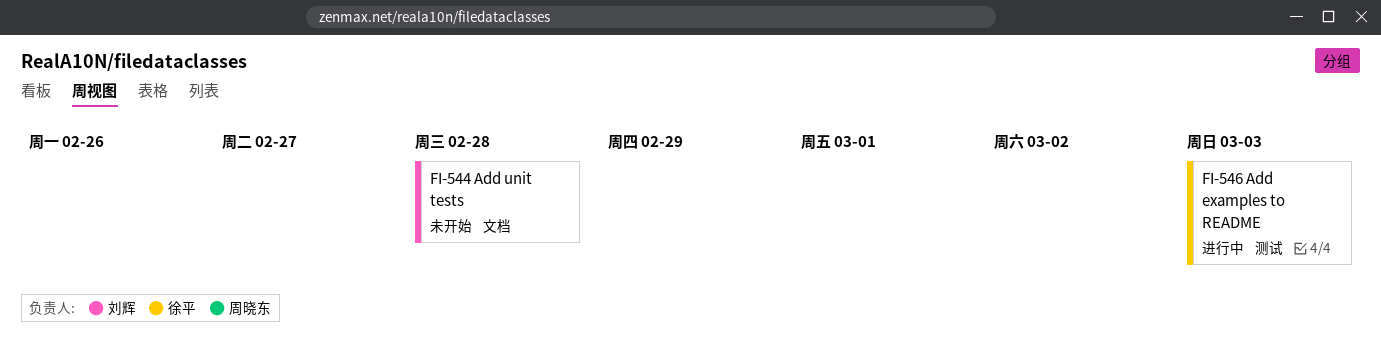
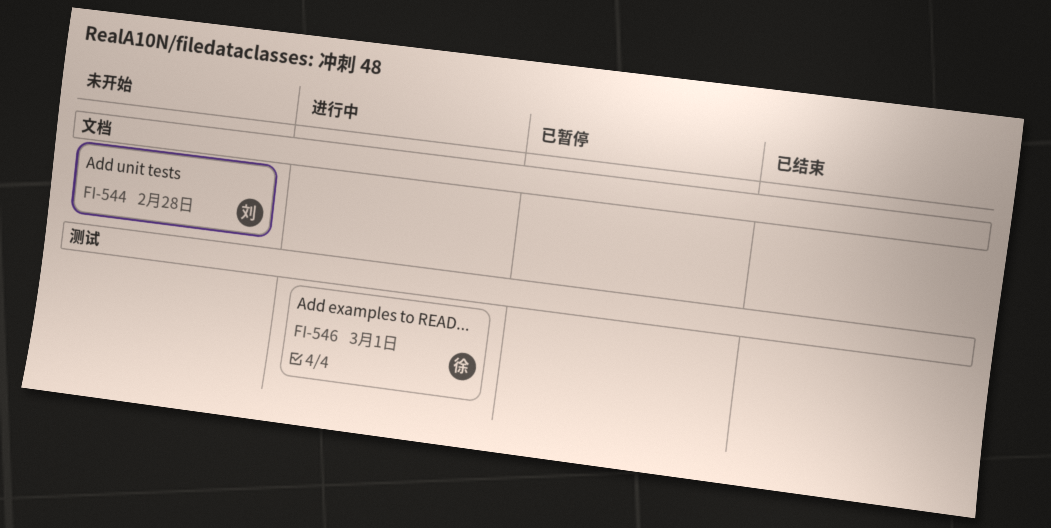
FI-546, due: Mar 3 -> Mar 1

